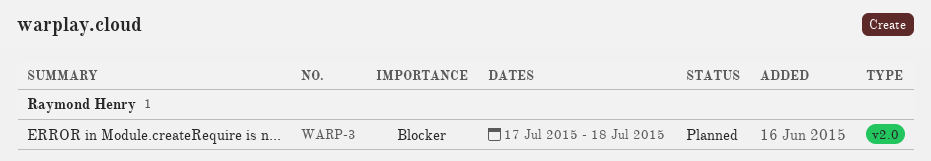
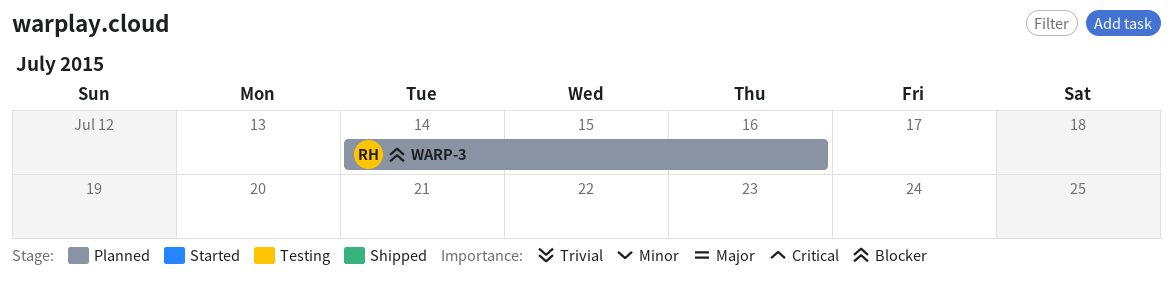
WARP-3, start: Jul 17 -> Jul 14
WARP-3, due: Jul 18 -> Jul 16

